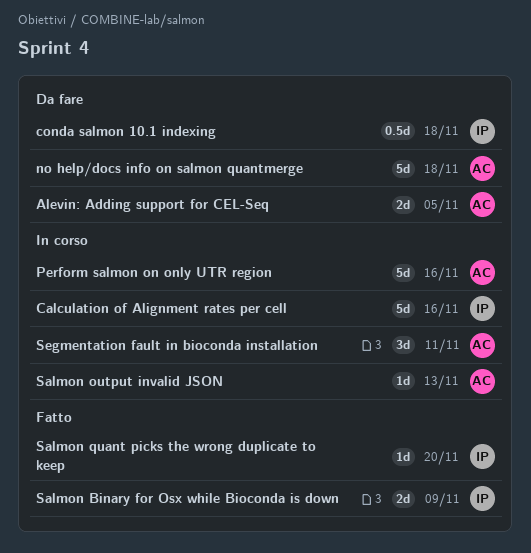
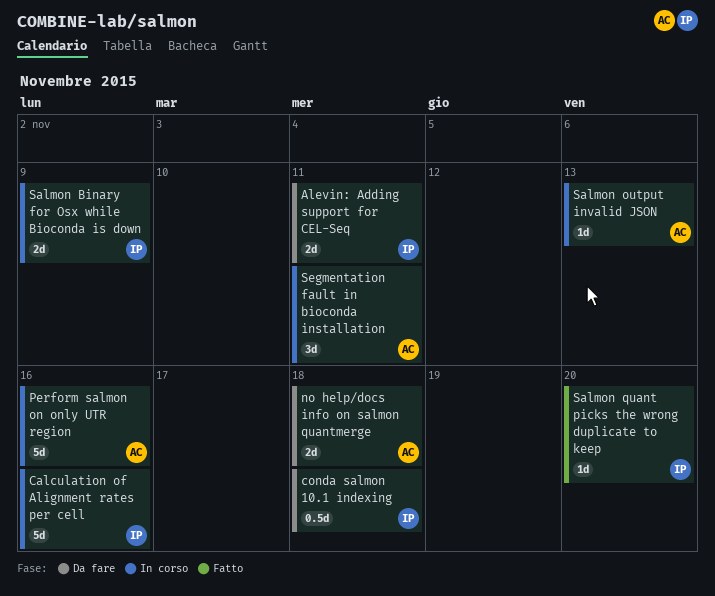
Alevin: Adding support for CEL-Seq, owner: AC -> IP
Alevin: Adding support for CEL-Seq, due: Nov 5 -> Nov 11
no help/docs info on salmon quantmerge, estimate: 5d -> 2d
Salmon Binary for Osx while Bioconda is down, status: Fatto -> In corso

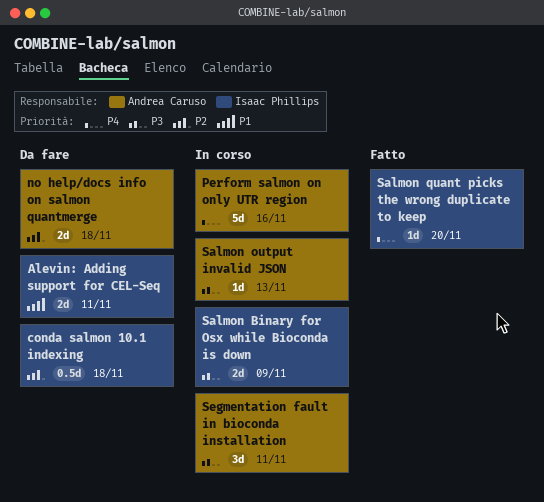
Calculation of Alignment rates per cell: present -> none

